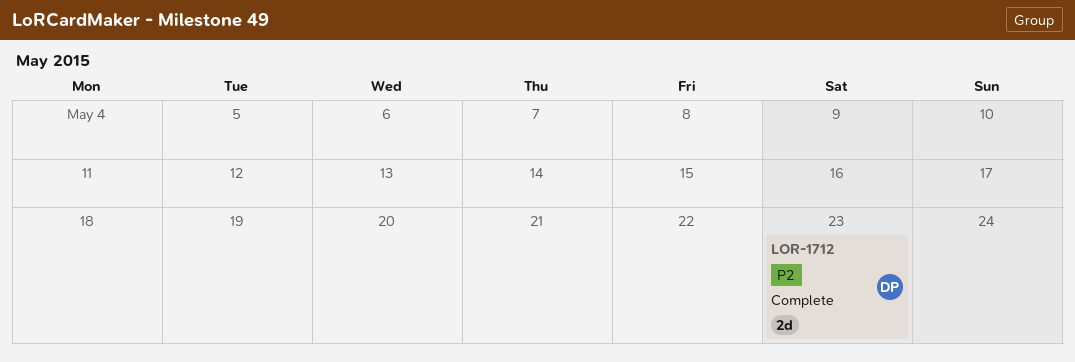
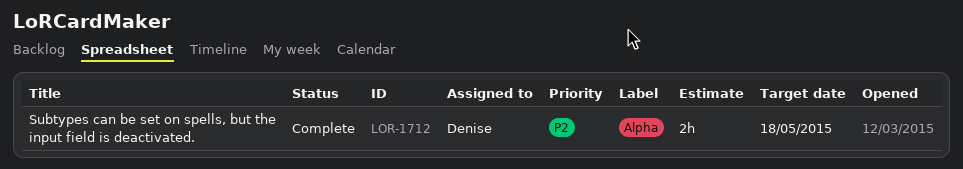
LOR-1712, estimate: 2d -> 2h
LOR-1712, due: May 23 -> May 18

